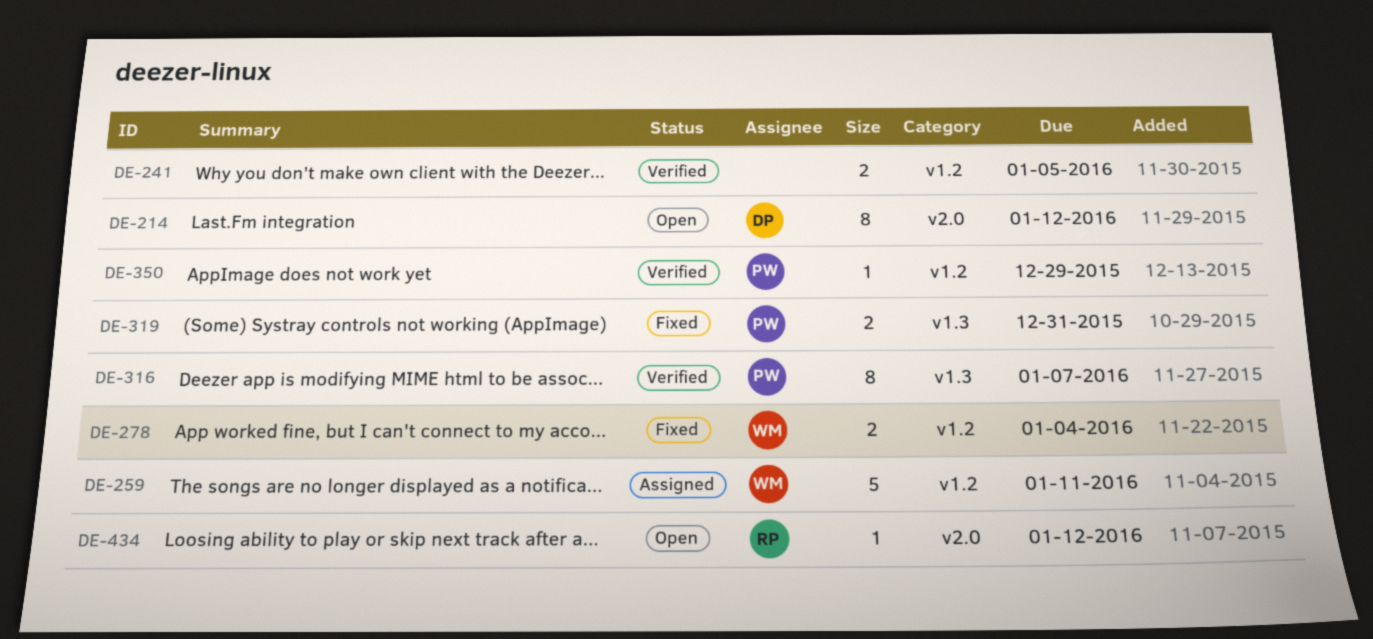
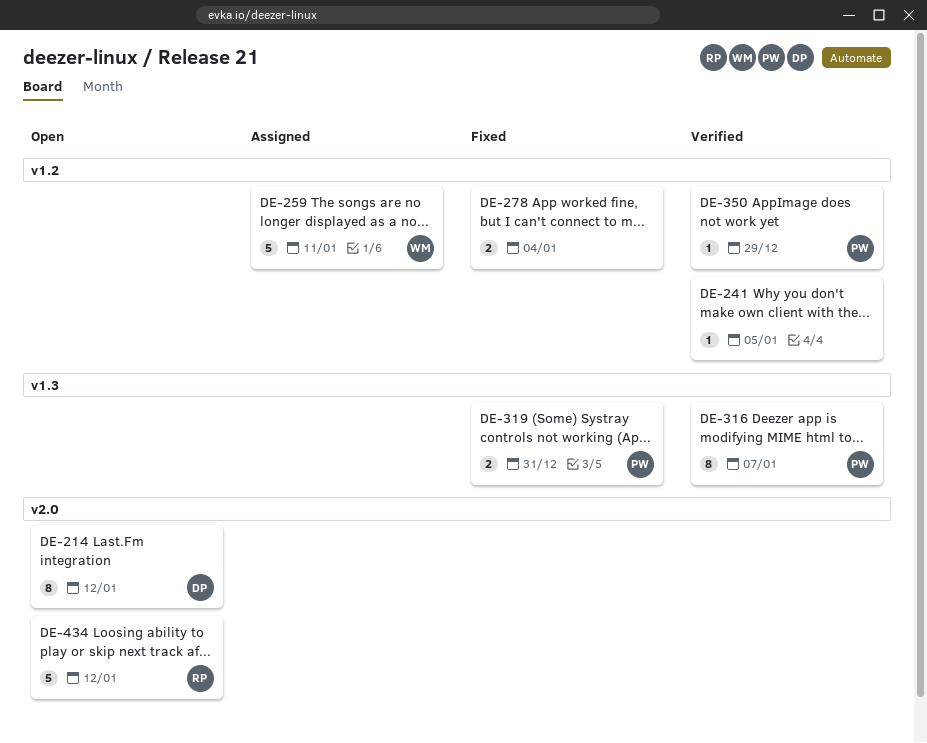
DE-241, estimate: 2 -> 1
DE-278, owner: WM -> none
DE-434, estimate: 1 -> 5

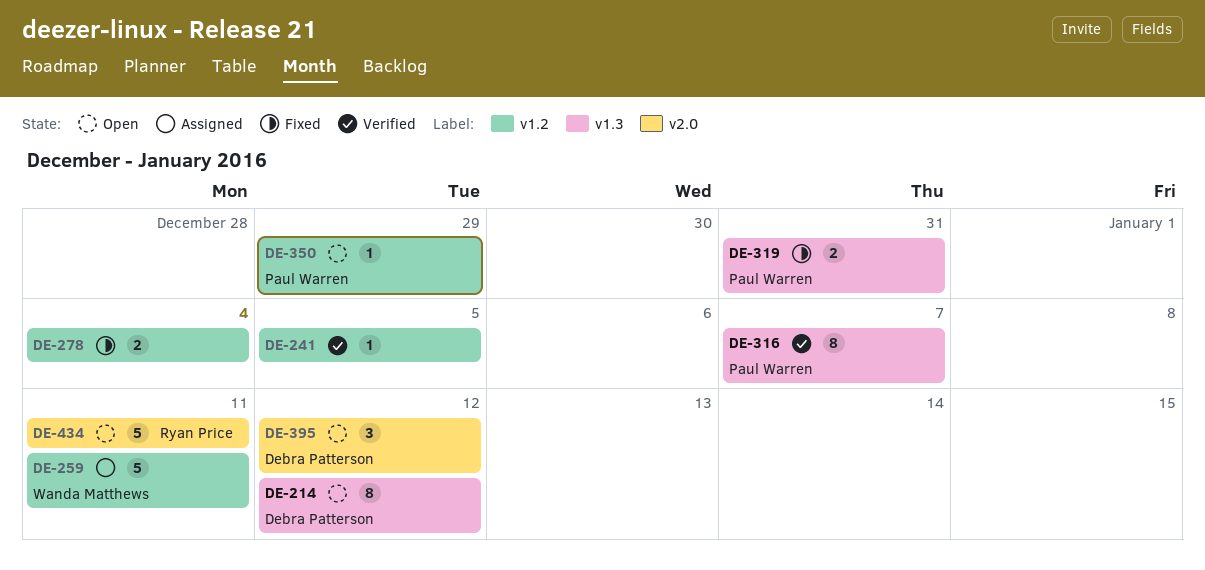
DE-214, label: v2.0 -> v1.3
DE-350, status: Verified -> Open
DE-395: none -> present
DE-434, due: Jan 12 -> Jan 11

